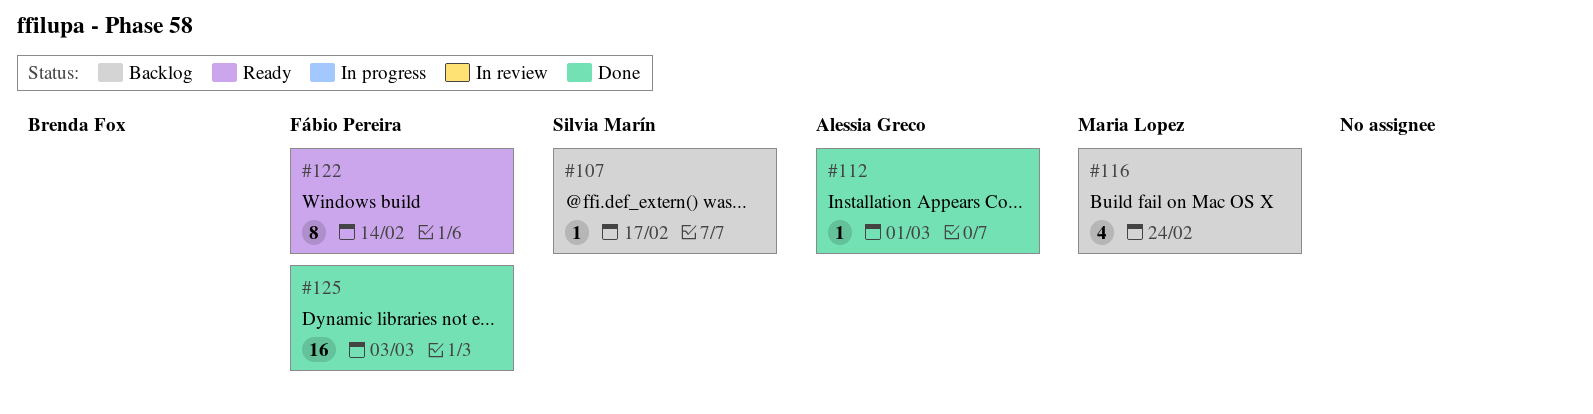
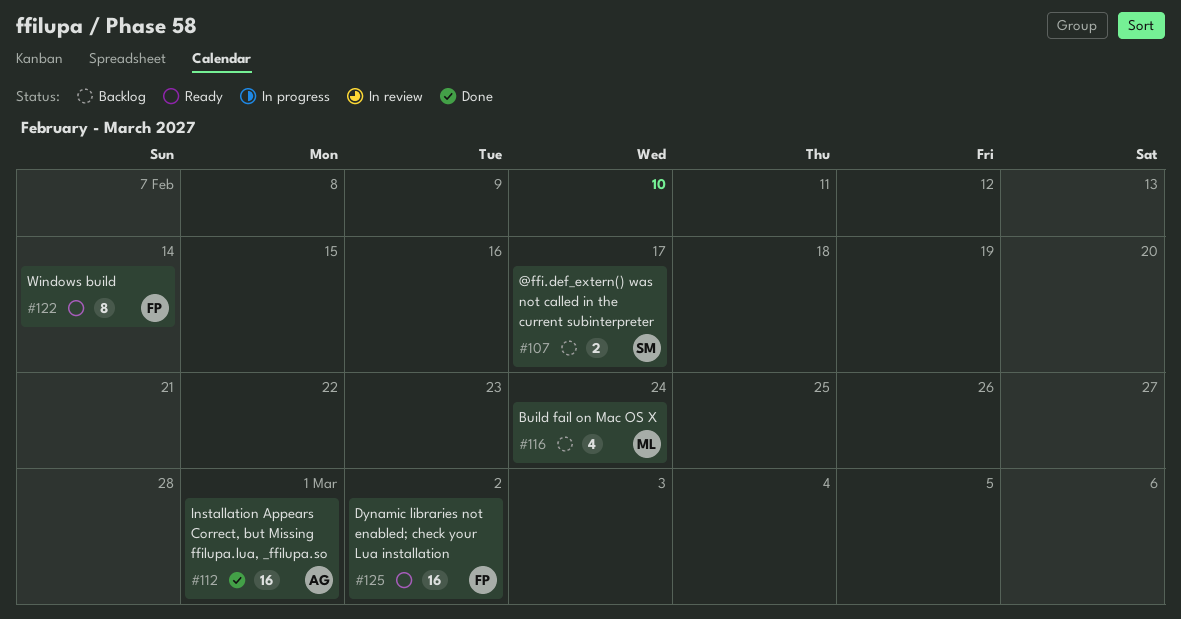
#107, estimate: 1 -> 2
#112, estimate: 1 -> 16
#125, status: Done -> Ready
#125, due: Mar 3 -> Mar 2

